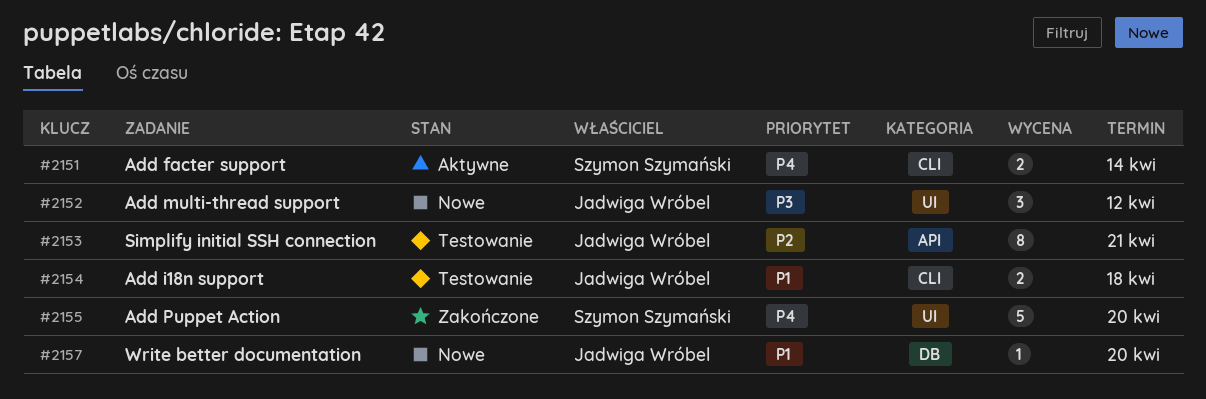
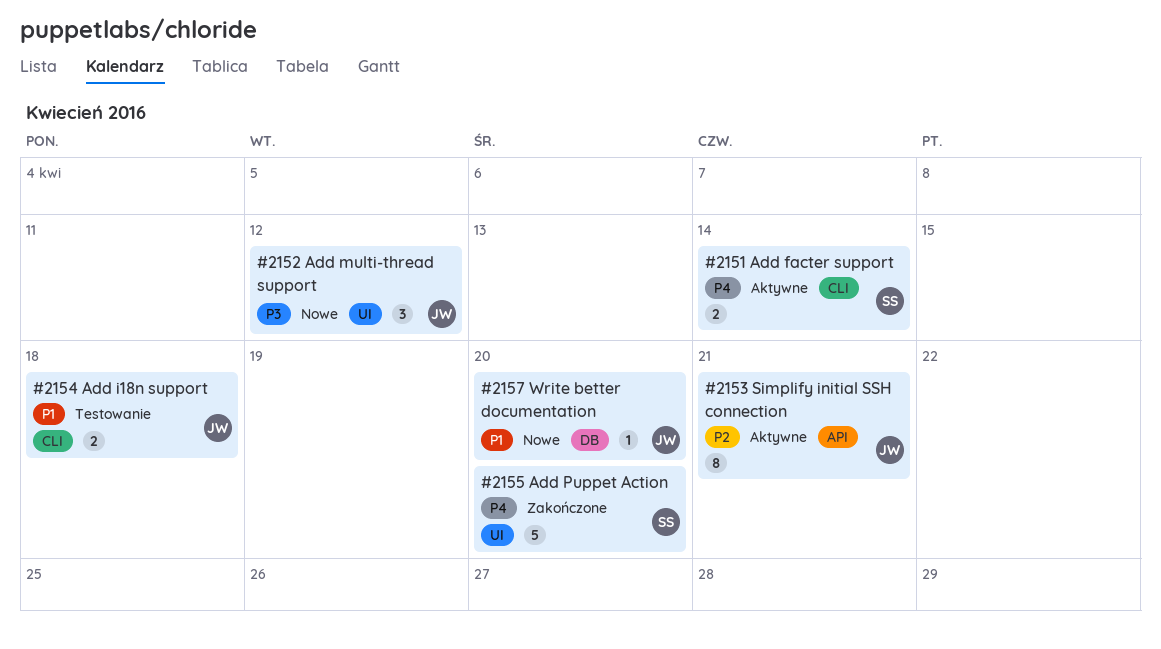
#2153, status: Testowanie -> Aktywne

